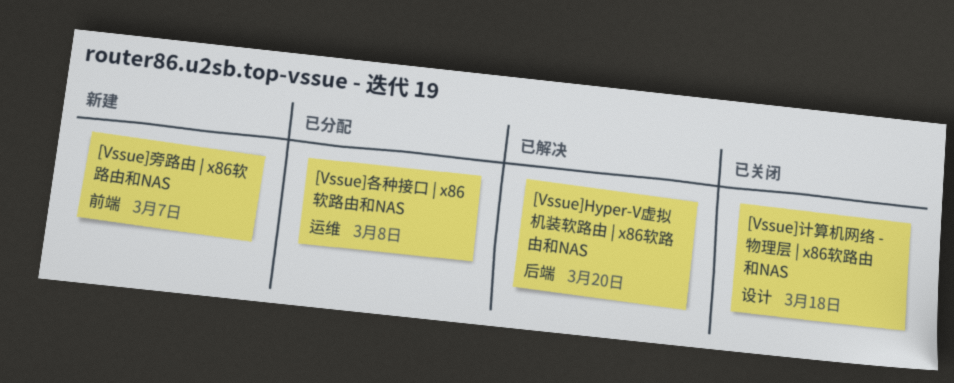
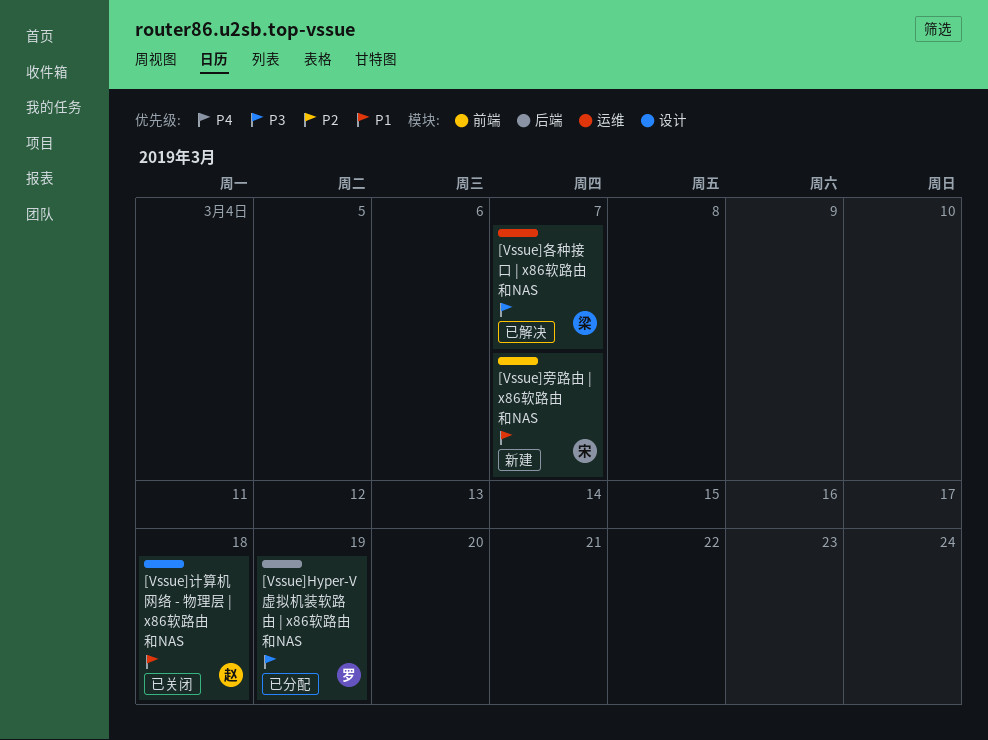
[Vssue]Hyper-V虚拟机装软路由 | x86软路由和NAS, status: 已解决 -> 已分配
[Vssue]Hyper-V虚拟机装软路由 | x86软路由和NAS, due: Mar 20 -> Mar 19
[Vssue]各种接口 | x86软路由和NAS, status: 已分配 -> 已解决
[Vssue]各种接口 | x86软路由和NAS, due: Mar 8 -> Mar 7

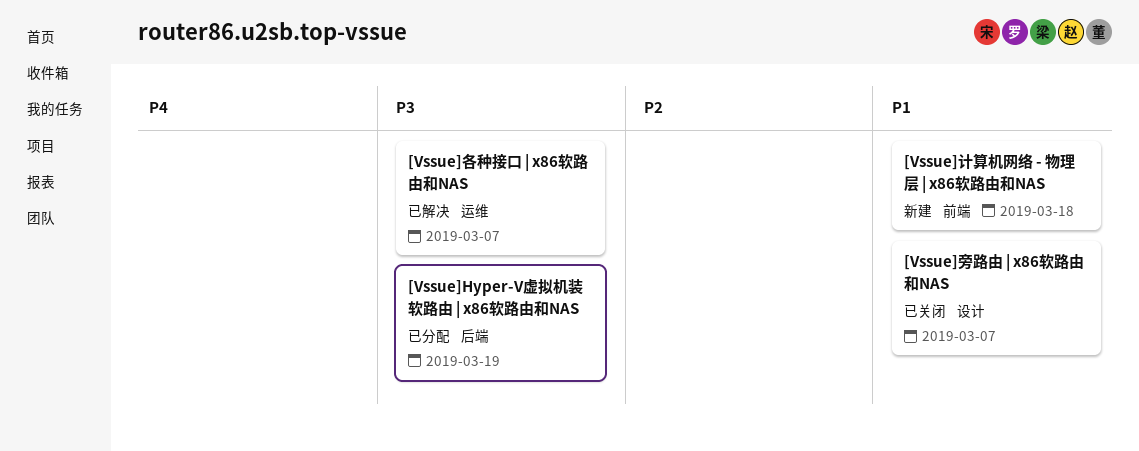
[Vssue]旁路由 | x86软路由和NAS, status: 新建 -> 已关闭
[Vssue]旁路由 | x86软路由和NAS, label: 前端 -> 设计
[Vssue]计算机网络 - 物理层 | x86软路由和NAS, status: 已关闭 -> 新建
[Vssue]计算机网络 - 物理层 | x86软路由和NAS, label: 设计 -> 前端

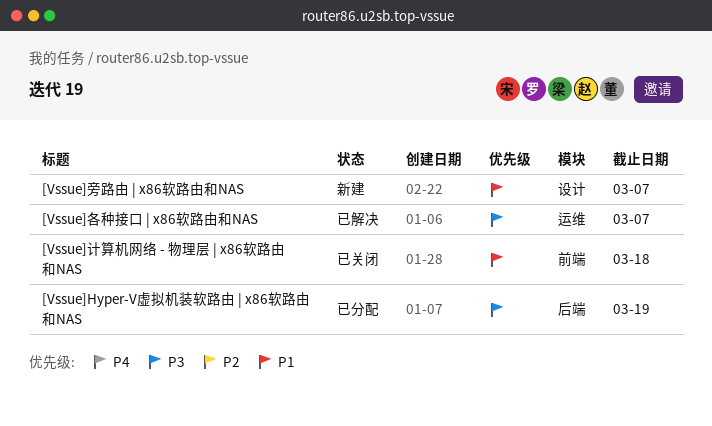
[Vssue]旁路由 | x86软路由和NAS, status: 已关闭 -> 新建
[Vssue]计算机网络 - 物理层 | x86软路由和NAS, status: 新建 -> 已关闭

